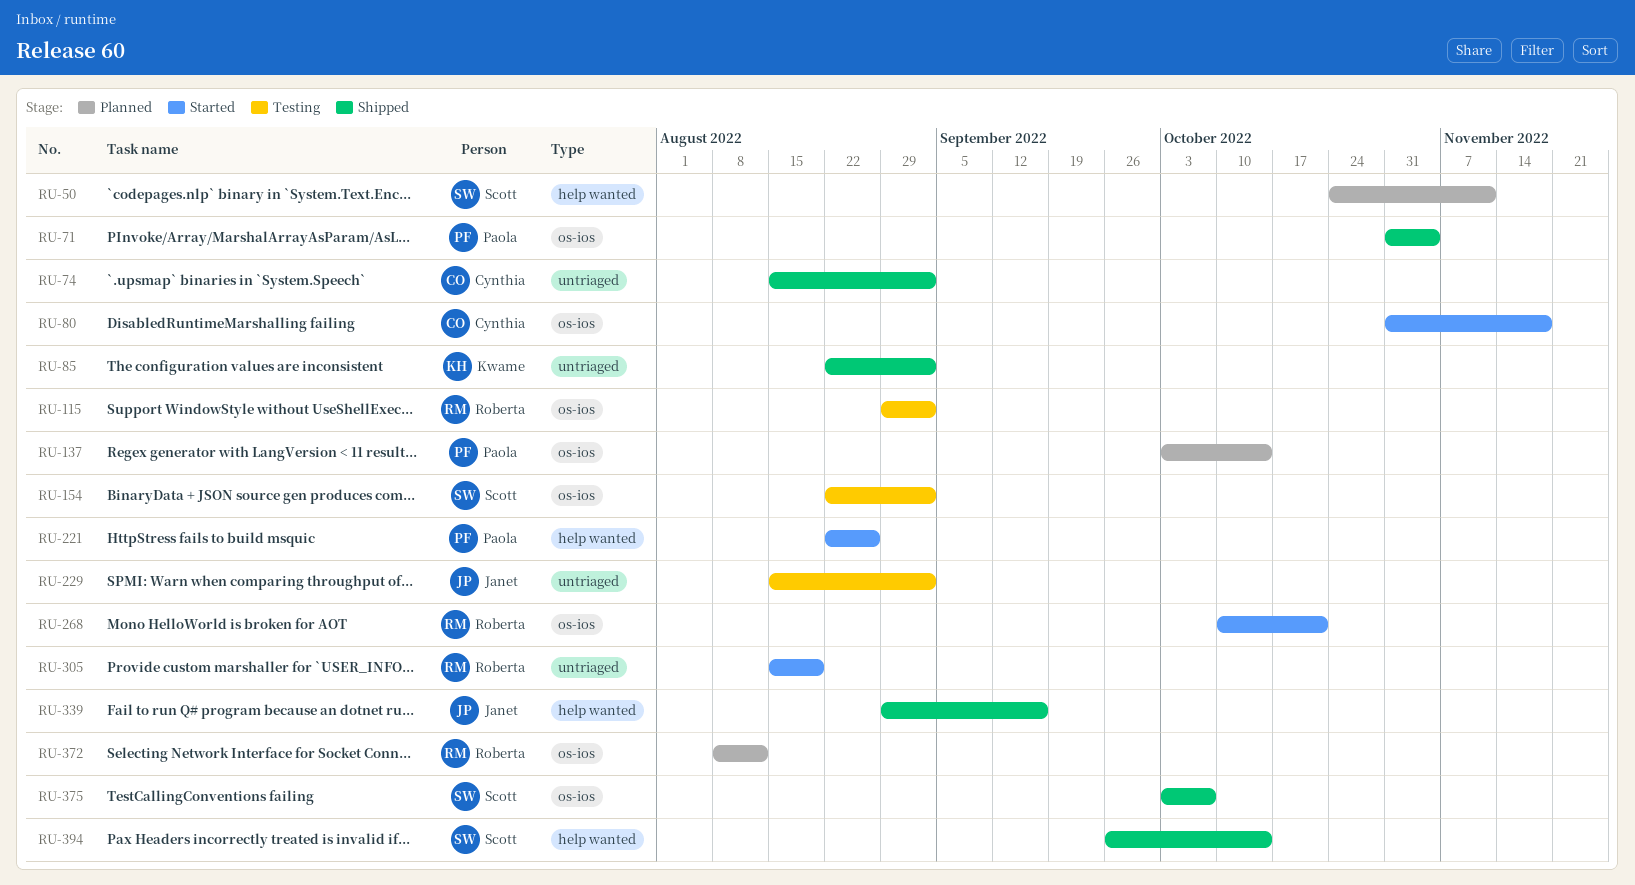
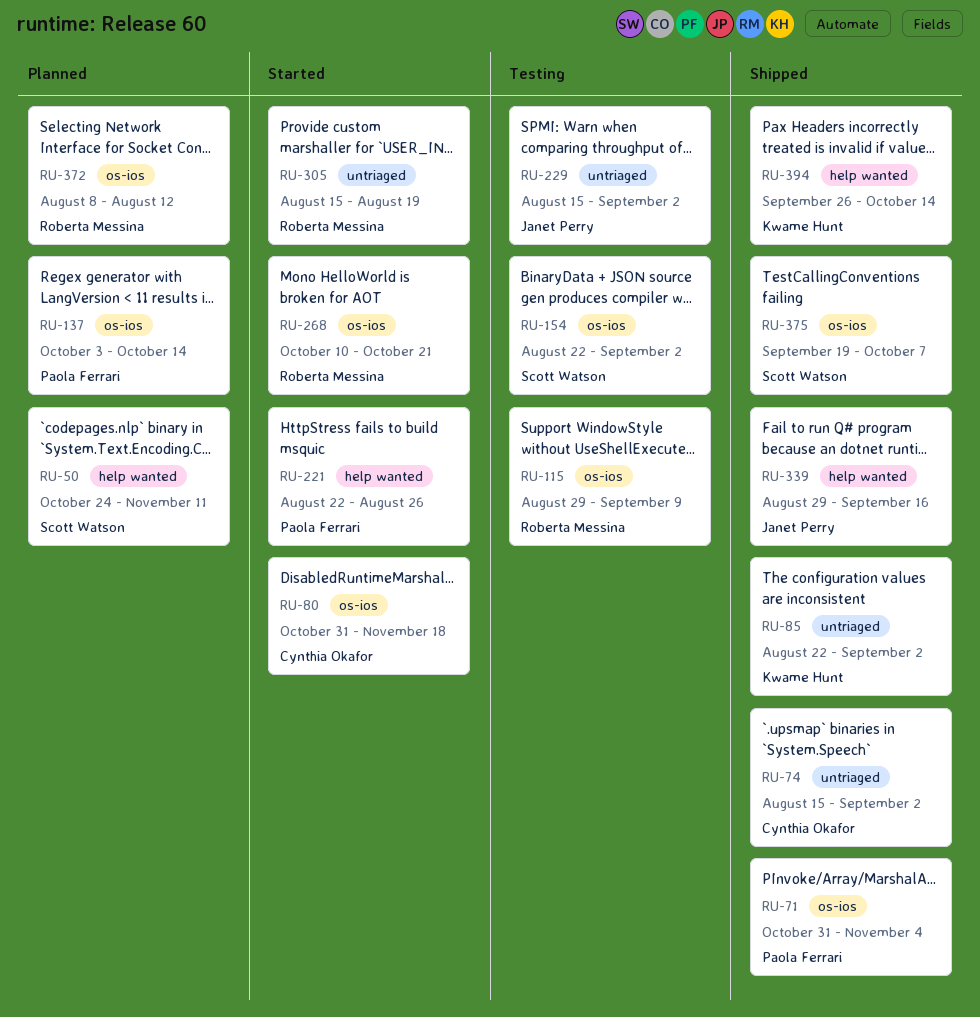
RU-115, due: Sep 2 -> Sep 9
RU-375, start: Oct 3 -> Sep 19
RU-394, owner: Scott Watson -> Kwame Hunt

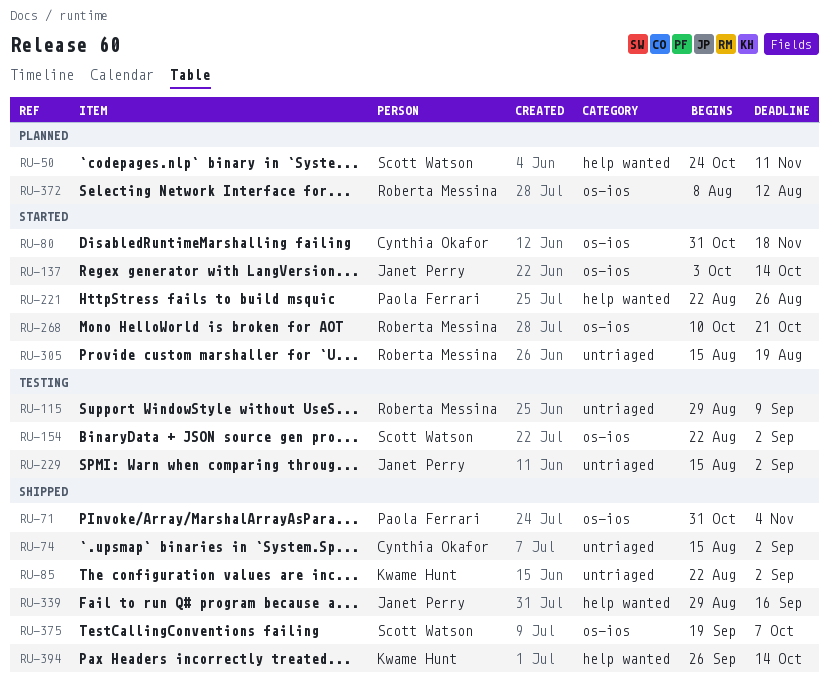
RU-115, label: os-ios -> untriaged
RU-137, status: Planned -> Started
RU-137, owner: Paola Ferrari -> Janet Perry

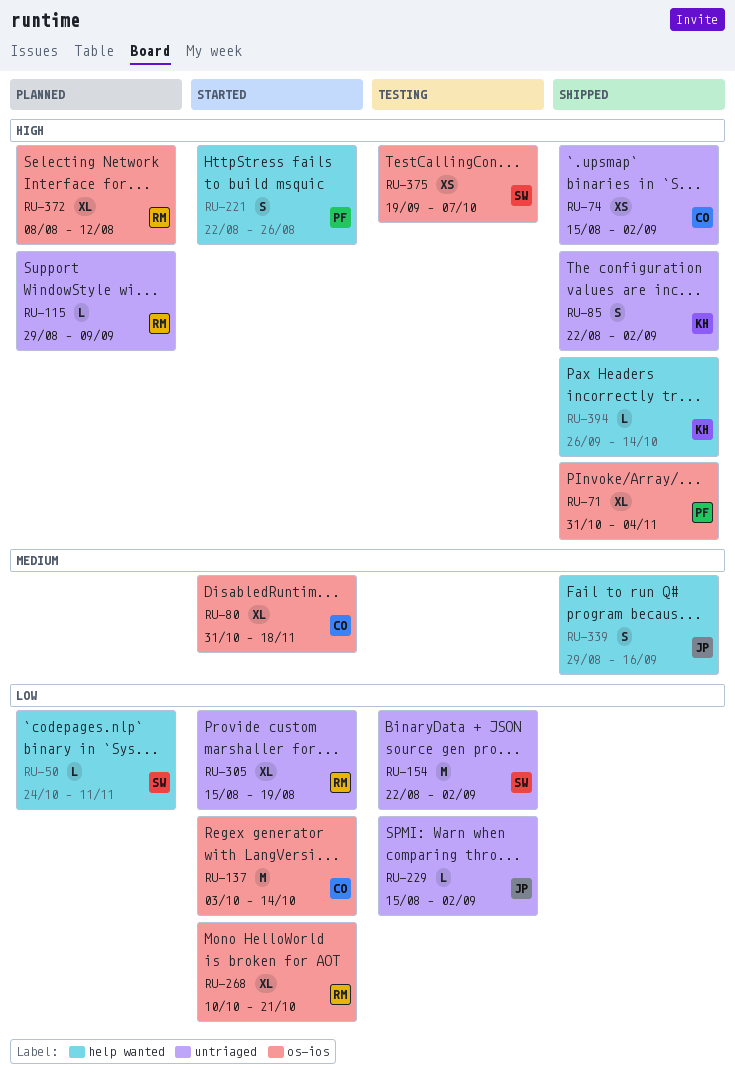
RU-115, status: Testing -> Planned
RU-137, owner: Janet Perry -> Cynthia Okafor
RU-154, label: os-ios -> untriaged
RU-375, status: Shipped -> Testing

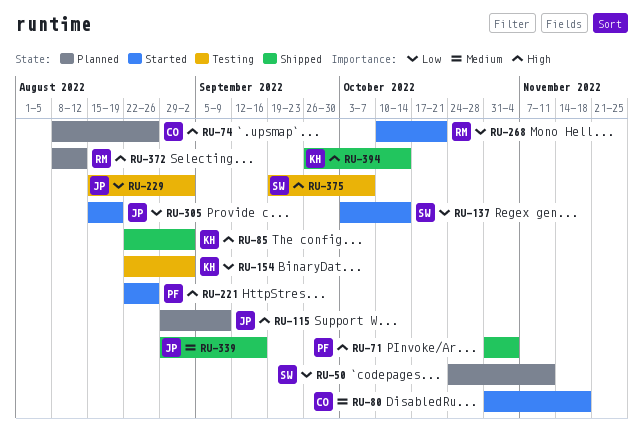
RU-74, status: Shipped -> Planned
RU-74, start: Aug 15 -> Aug 8
RU-74, due: Sep 2 -> Aug 26
RU-115, owner: RM -> JP
RU-137, owner: CO -> SW
RU-154, owner: SW -> KH
RU-305, owner: RM -> JP

